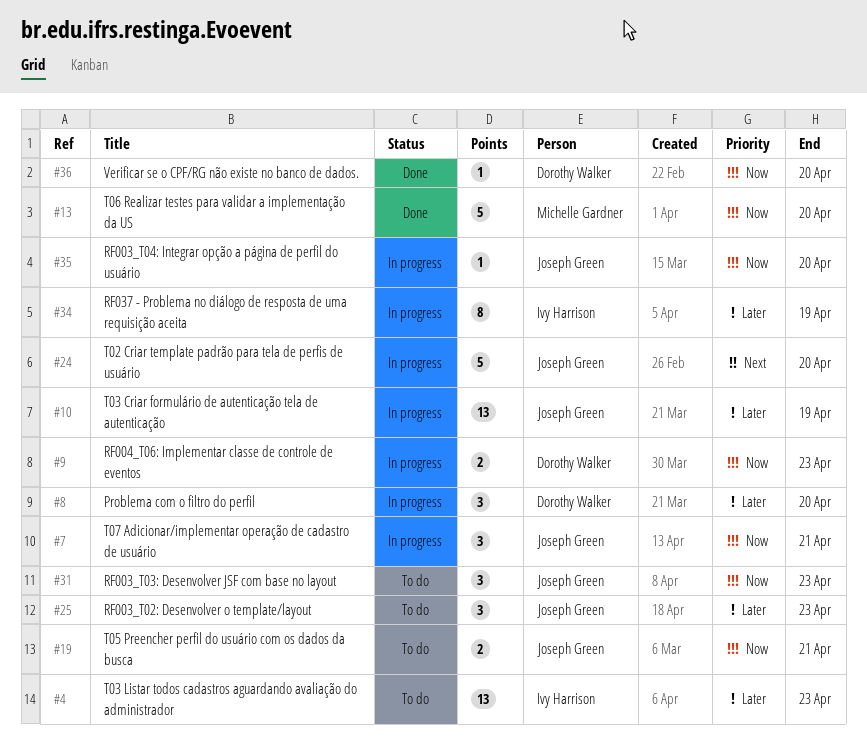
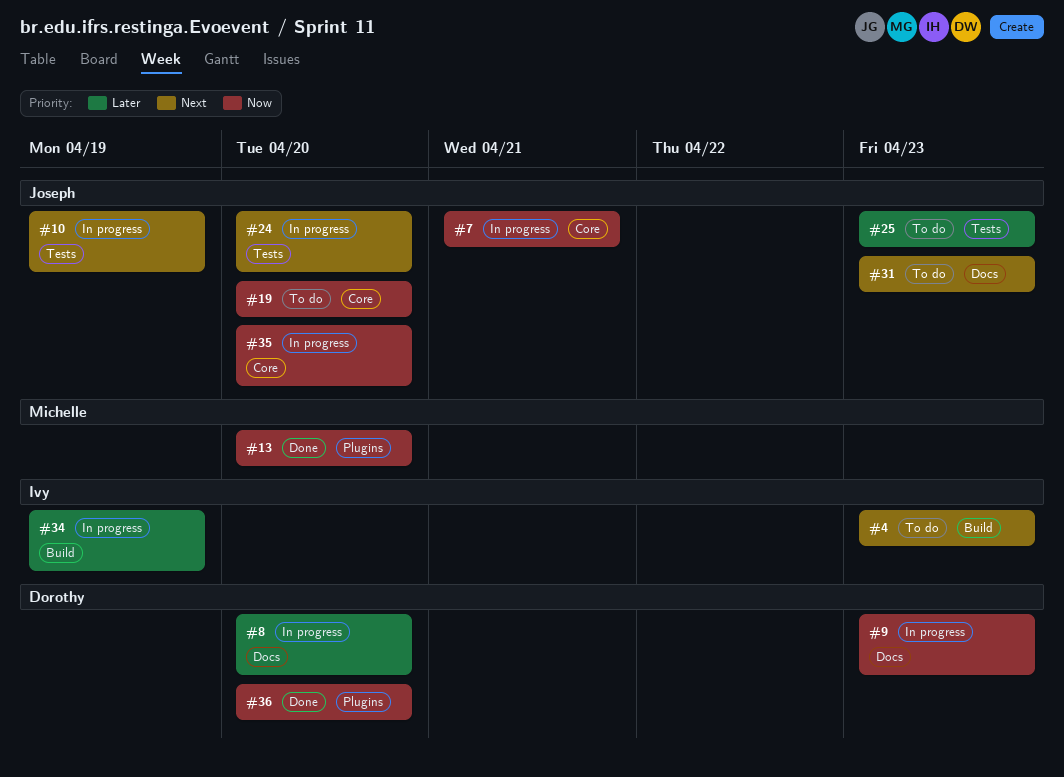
#4, priority: Later -> Next
#10, priority: Later -> Next
#19, due: Apr 21 -> Apr 20
#31, priority: Now -> Next

